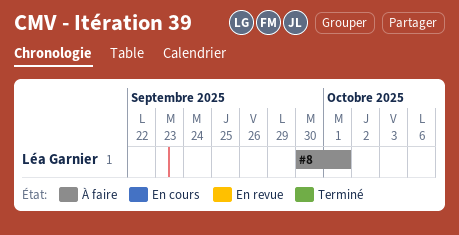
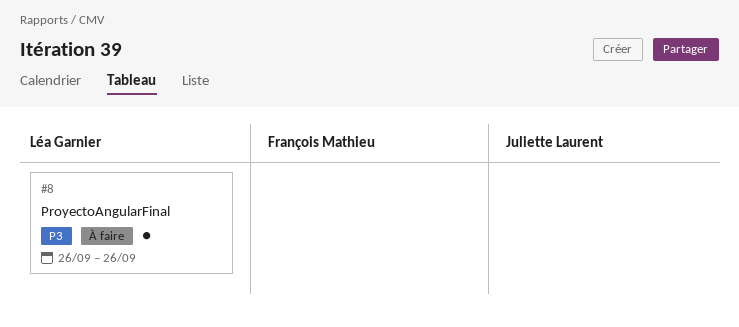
#8, start: Sep 30 -> Sep 26
#8, due: Oct 1 -> Sep 26

